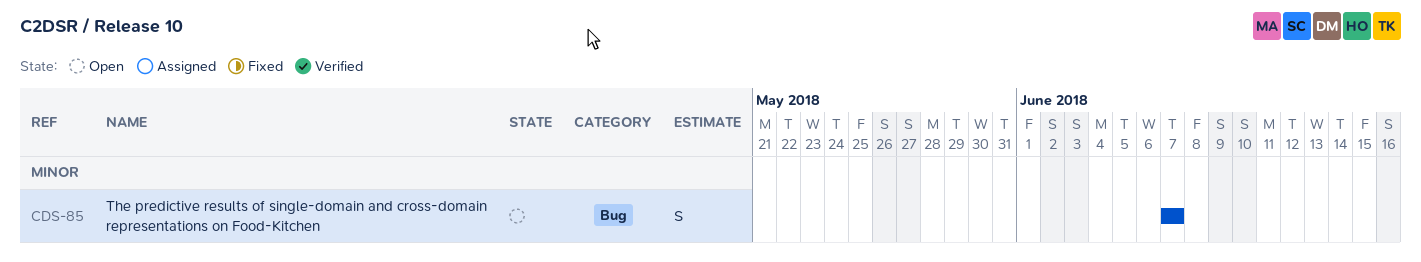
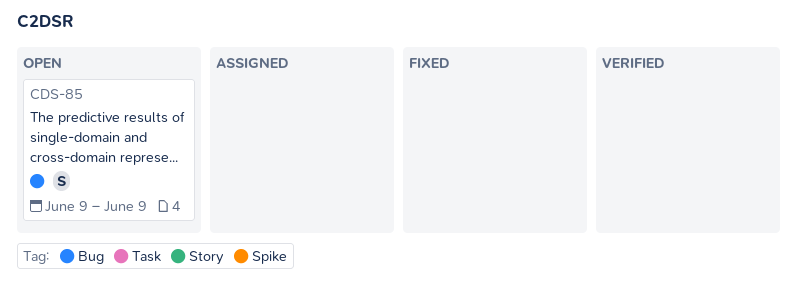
CDS-85, start: Jun 7 -> Jun 9
CDS-85, due: Jun 7 -> Jun 9

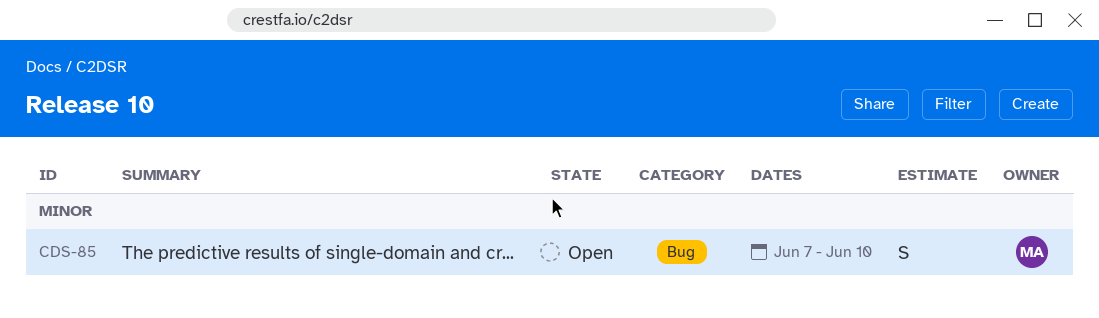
CDS-85, start: Jun 9 -> Jun 7
CDS-85, due: Jun 9 -> Jun 10

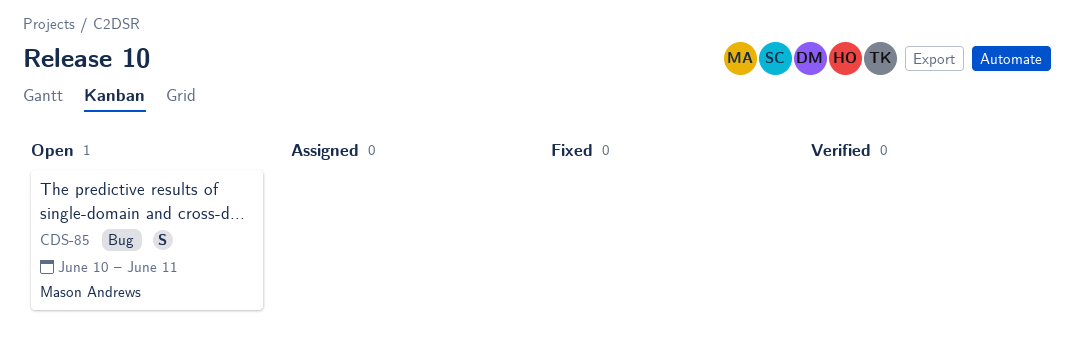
CDS-85, start: Jun 7 -> Jun 10
CDS-85, due: Jun 10 -> Jun 11

